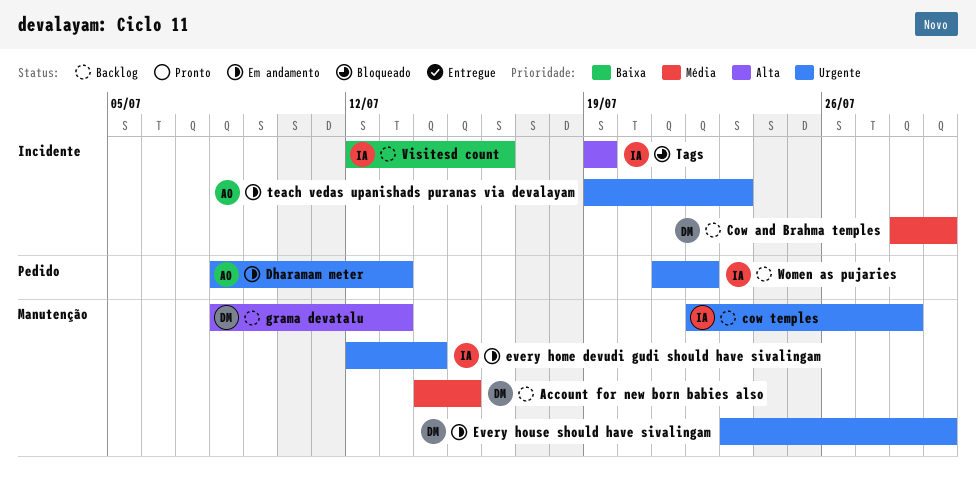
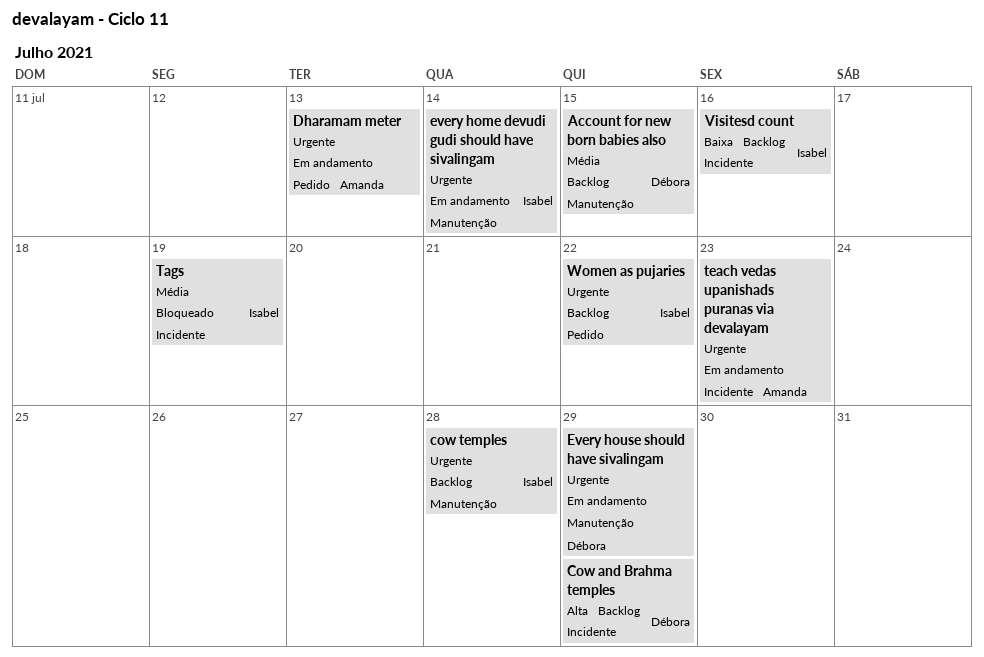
Cow and Brahma temples, priority: Média -> Alta
grama devatalu: present -> none
Tags, priority: Alta -> Média

